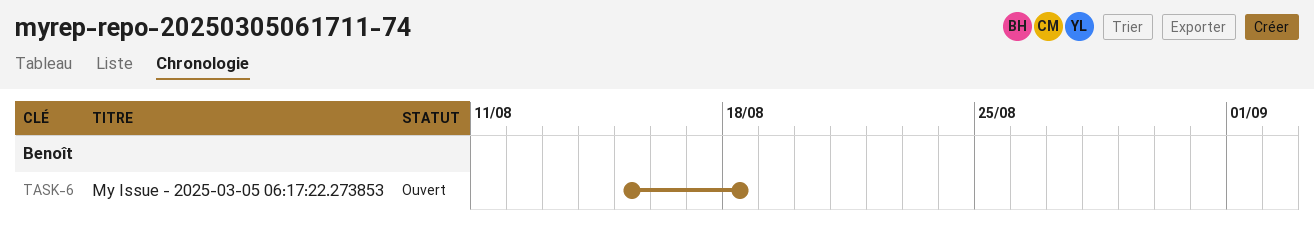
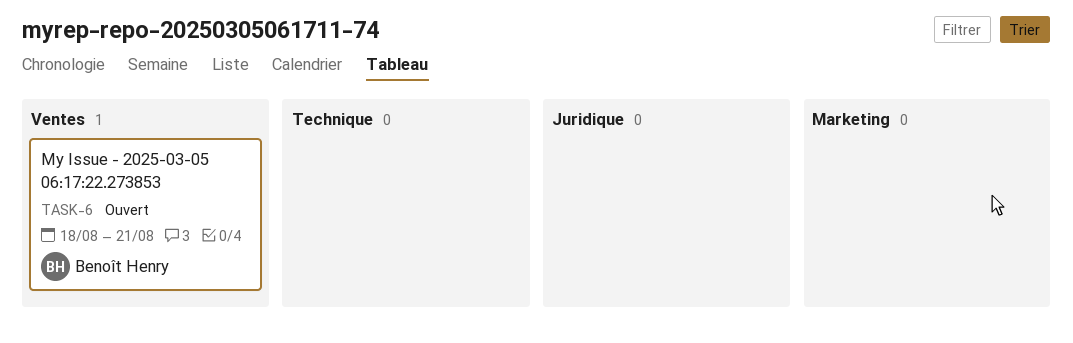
TASK-6, start: Aug 15 -> Aug 18
TASK-6, due: Aug 18 -> Aug 21

